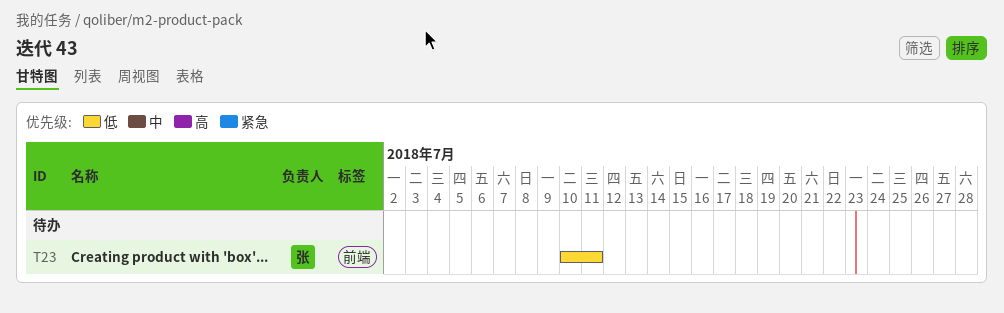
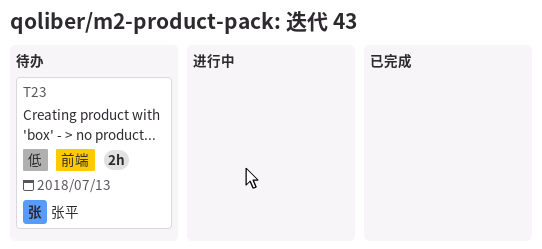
T23, due: Jul 11 -> Jul 13

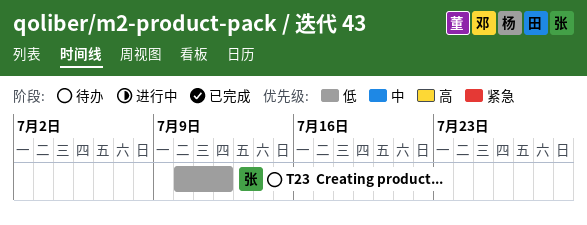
T23, due: Jul 13 -> Jul 12

